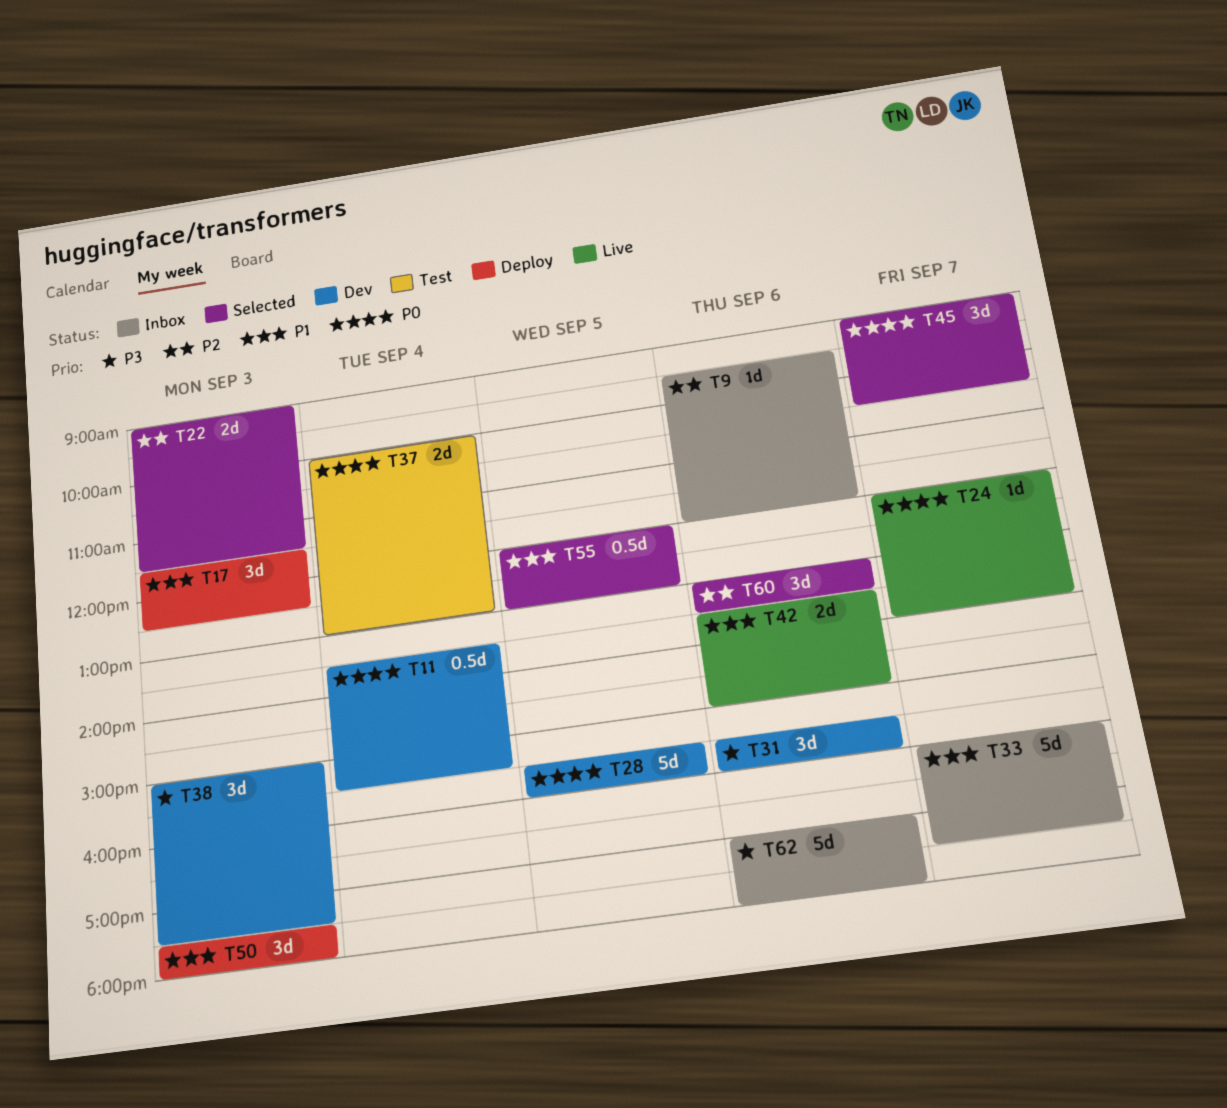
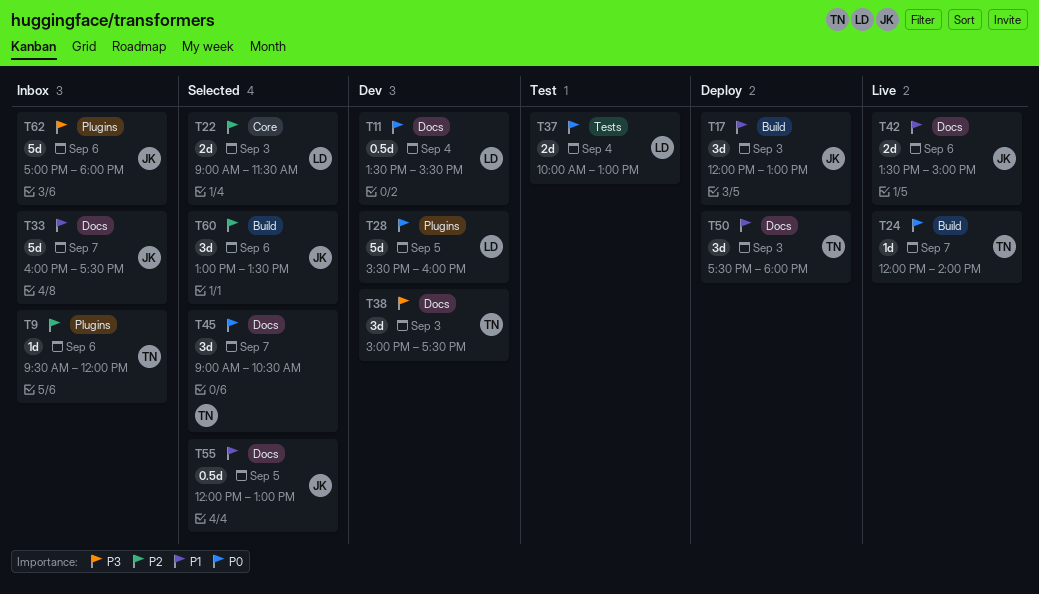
T17, begins: 11:30 -> 12:00
T17, ends: 12:30 -> 13:00
T31: present -> none

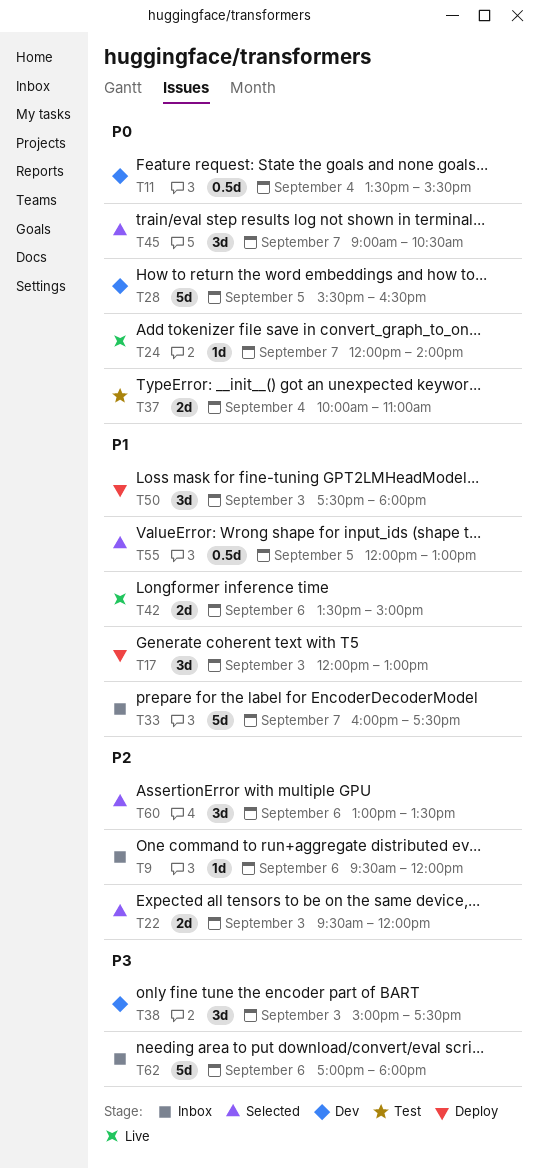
T22, begins: 09:00 -> 09:30
T22, ends: 11:30 -> 12:00
T28, ends: 16:00 -> 16:30
T37, ends: 13:00 -> 11:00

